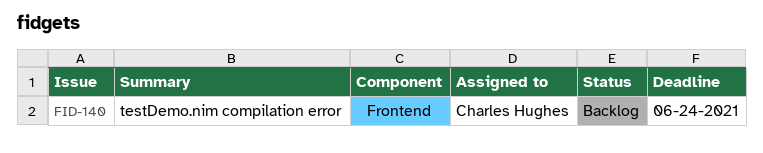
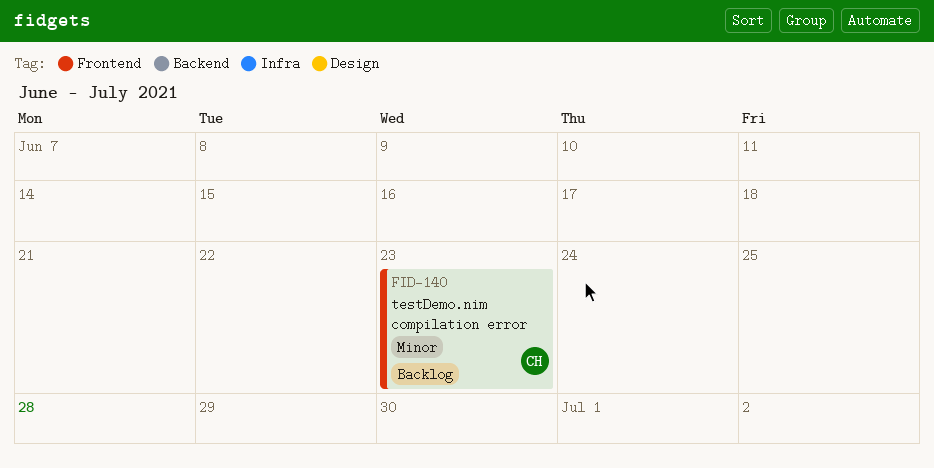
FID-140, due: Jun 24 -> Jun 23

